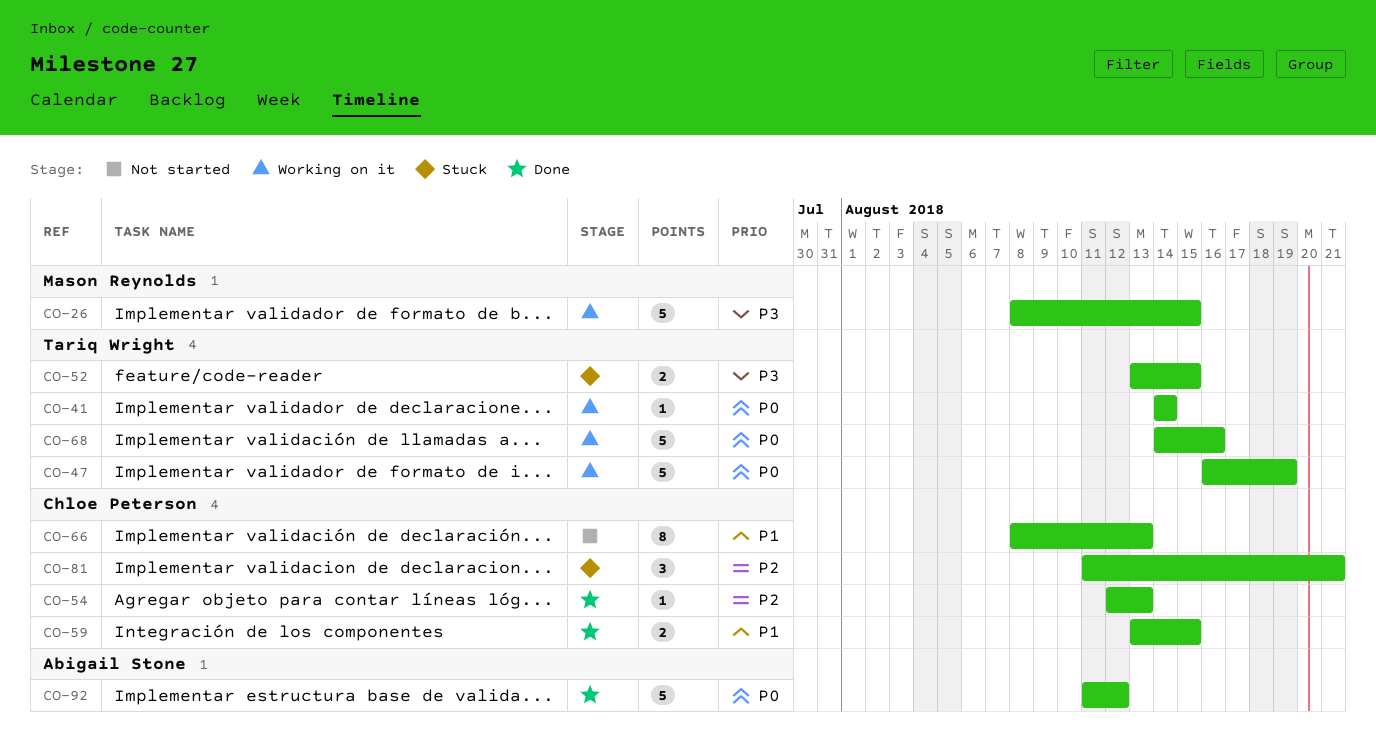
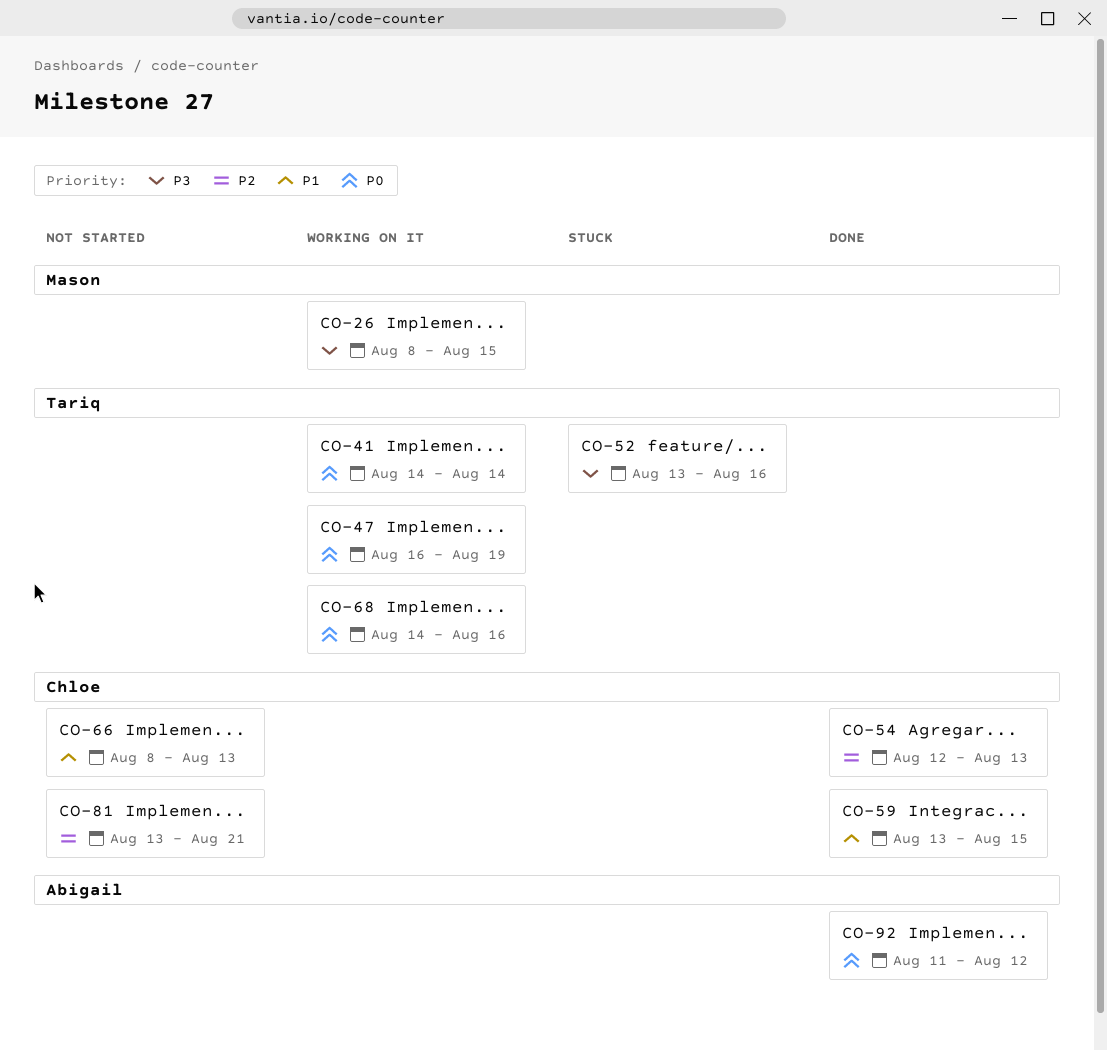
CO-52, due: Aug 15 -> Aug 16
CO-81, status: Stuck -> Not started
CO-81, start: Aug 11 -> Aug 13

